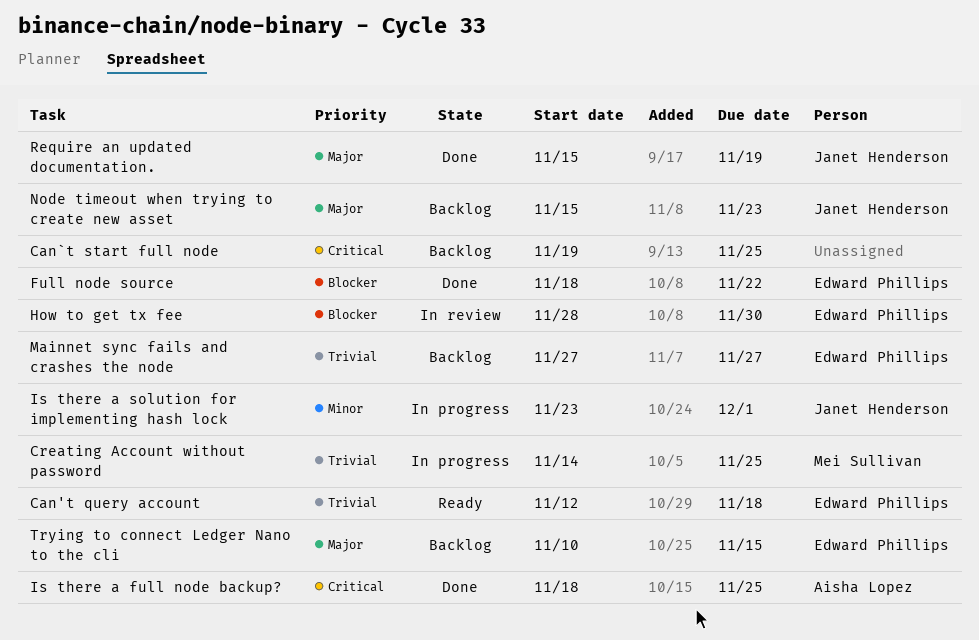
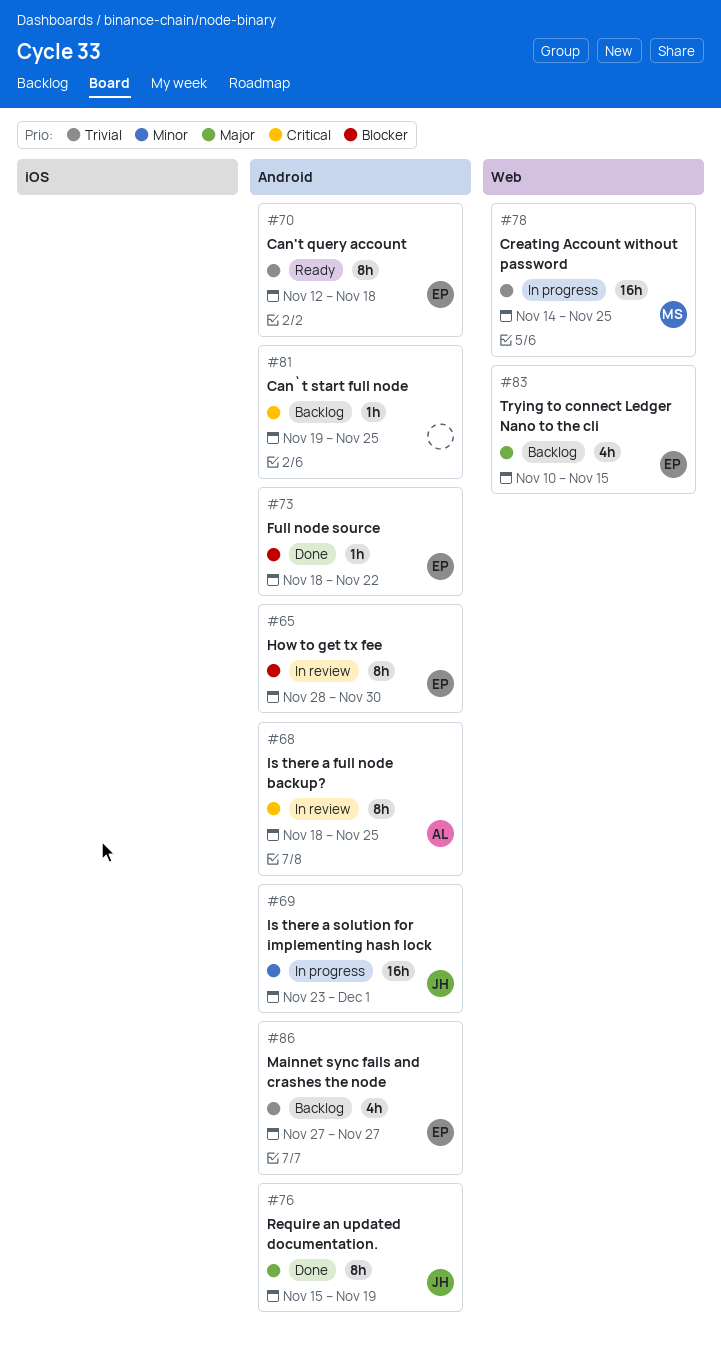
Is there a full node backup?, status: Done -> In review
Node timeout when trying to create new asset: present -> none

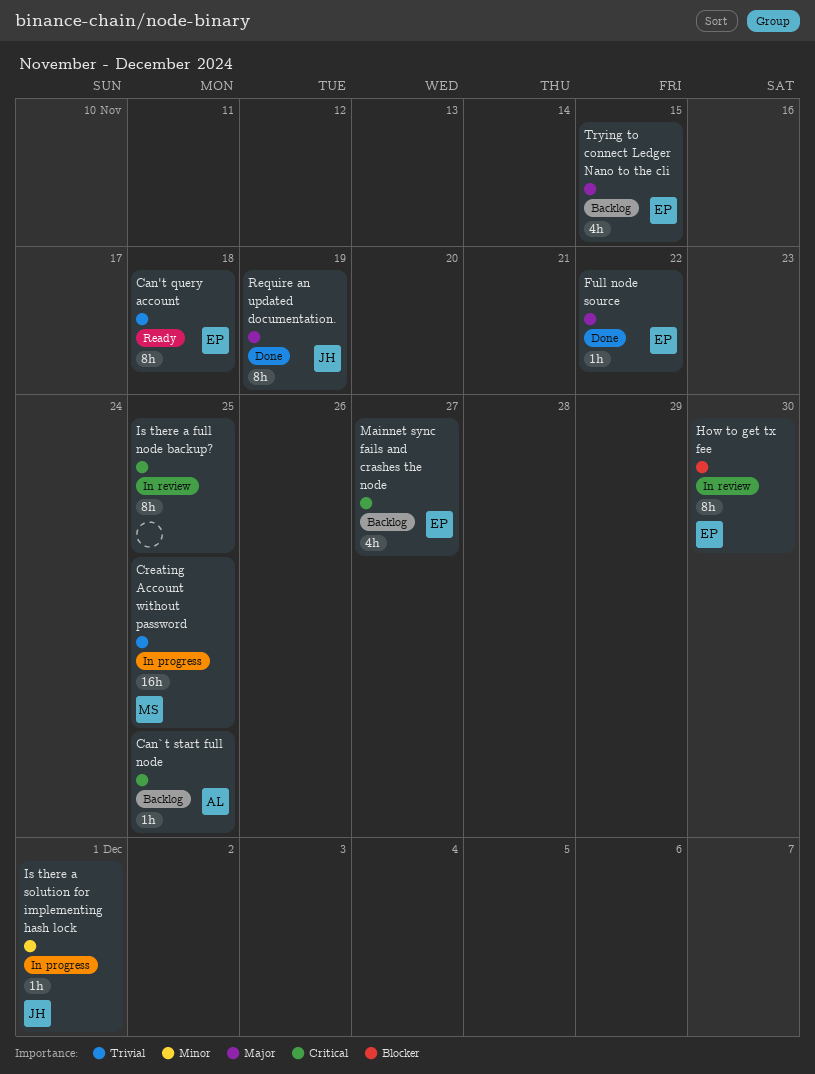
Can`t start full node, owner: none -> AL
Full node source, priority: Blocker -> Major
Is there a full node backup?, owner: AL -> none
Is there a solution for implementing hash lock, estimate: 16h -> 1h
Mainnet sync fails and crashes the node, priority: Trivial -> Critical

